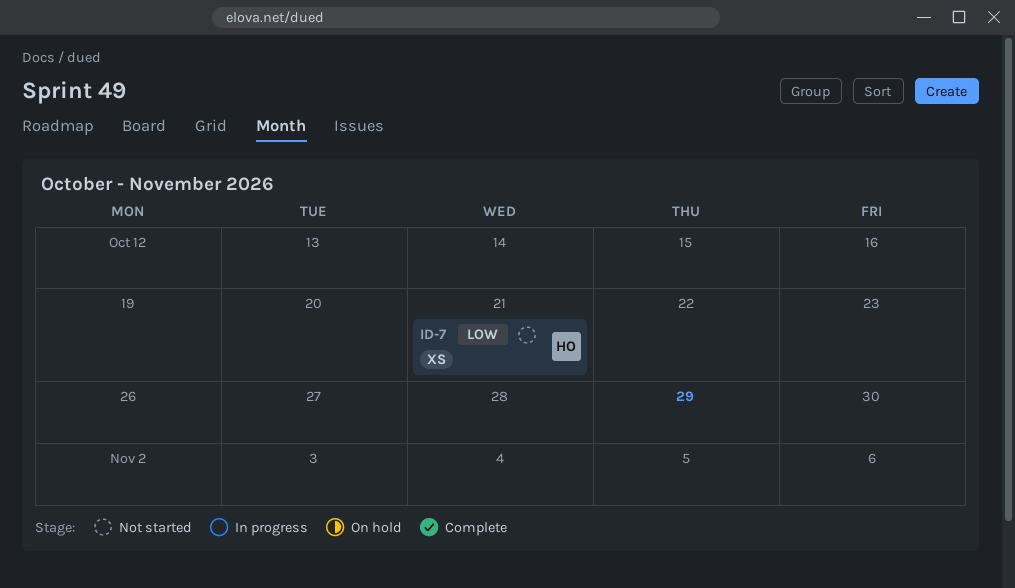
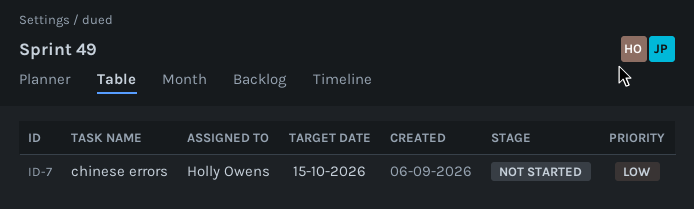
ID-7, due: Oct 21 -> Oct 15

